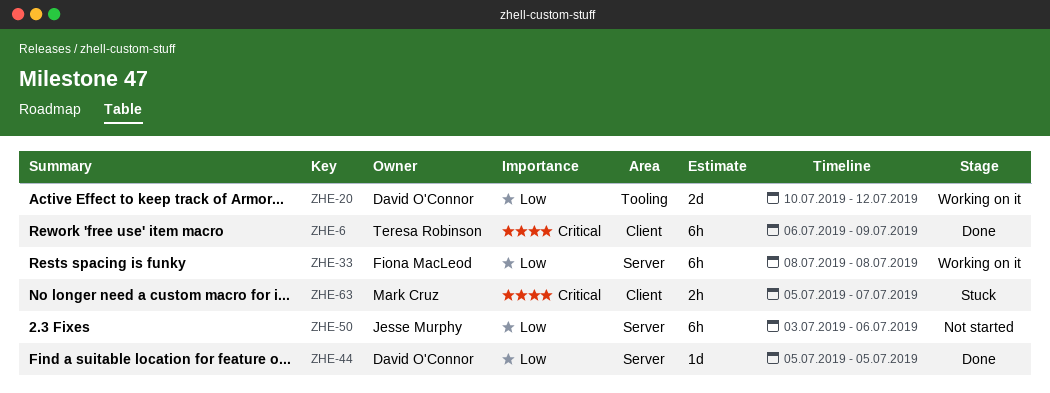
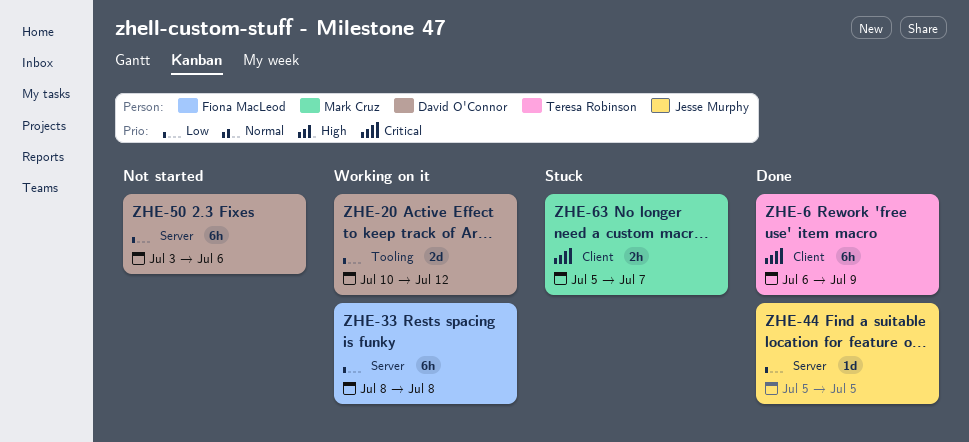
ZHE-44, owner: David O'Connor -> Jesse Murphy
ZHE-50, owner: Jesse Murphy -> David O'Connor

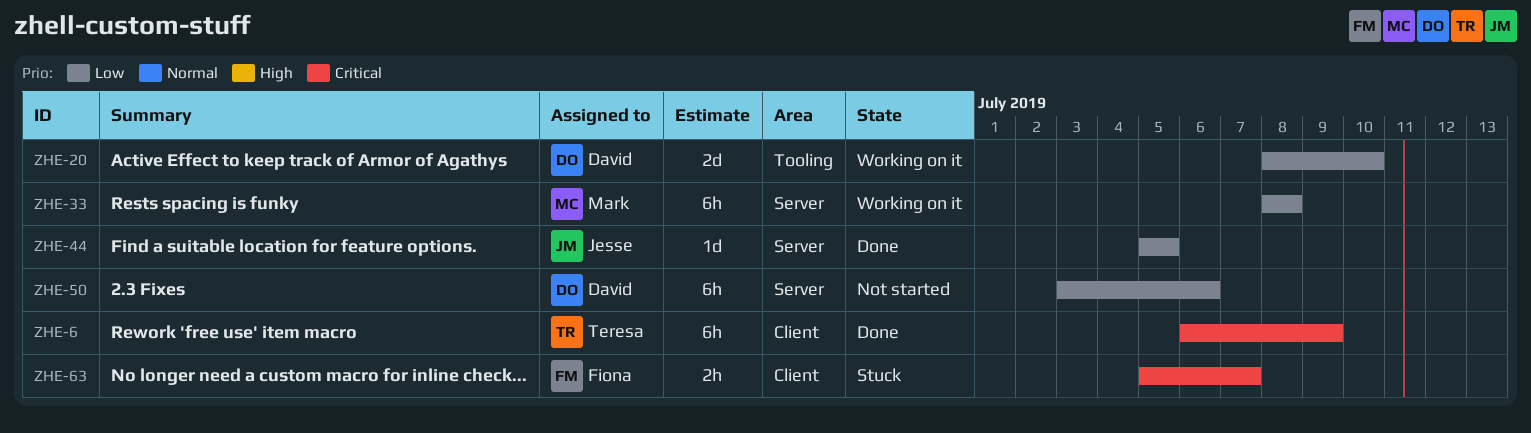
ZHE-20, start: Jul 10 -> Jul 8
ZHE-20, due: Jul 12 -> Jul 10
ZHE-33, owner: Fiona MacLeod -> Mark Cruz
ZHE-63, owner: Mark Cruz -> Fiona MacLeod

